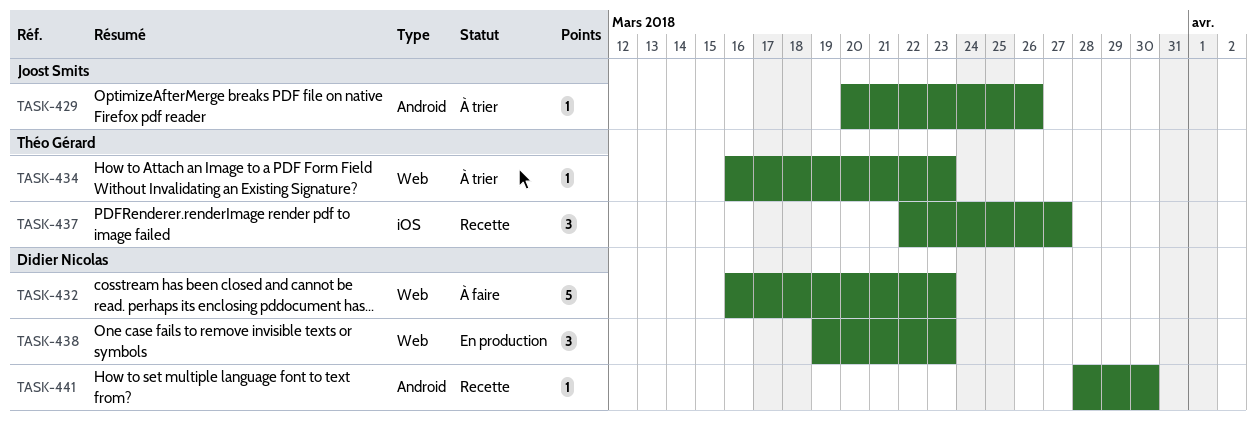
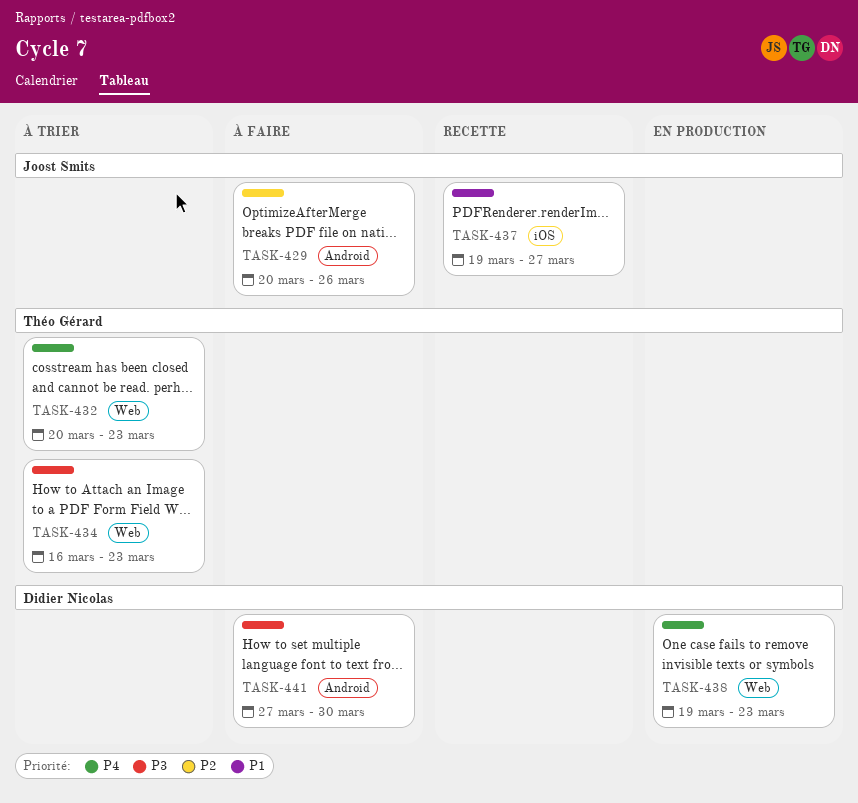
TASK-429, status: À trier -> À faire
TASK-432, status: À faire -> À trier
TASK-432, owner: Didier Nicolas -> Théo Gérard
TASK-432, start: Mar 16 -> Mar 20
TASK-437, owner: Théo Gérard -> Joost Smits
TASK-437, start: Mar 22 -> Mar 19
TASK-441, status: Recette -> À faire
TASK-441, start: Mar 28 -> Mar 27

